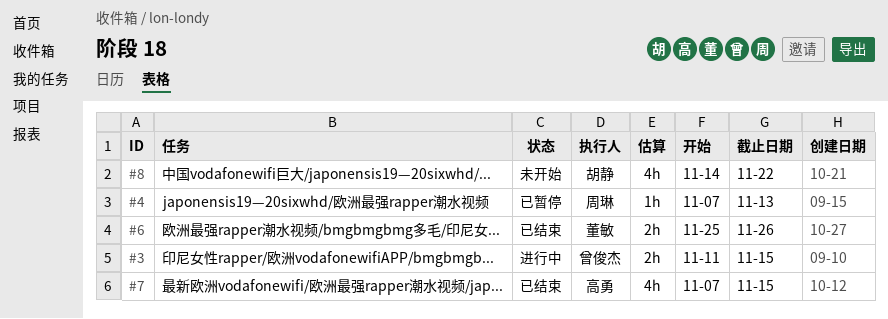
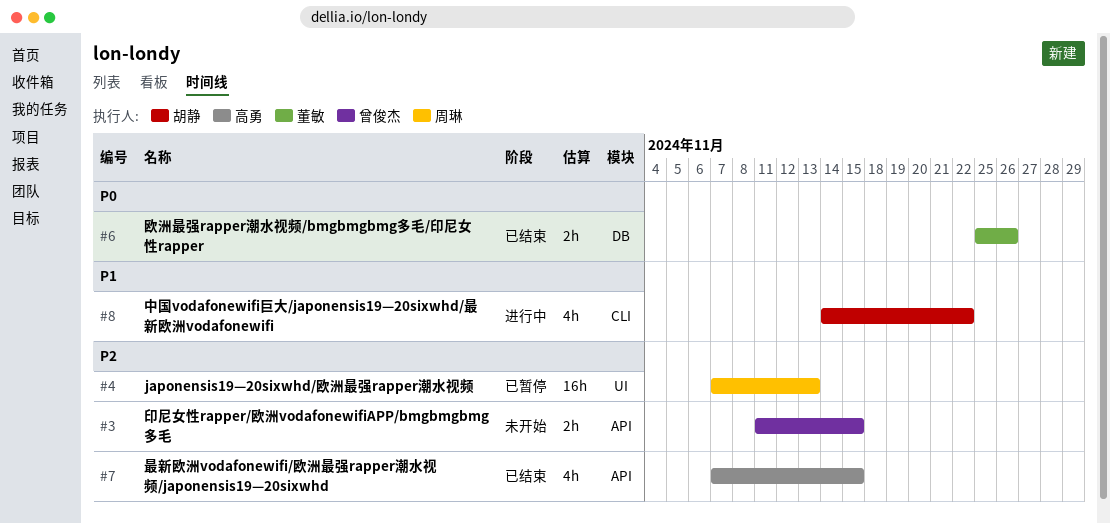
#3, status: 进行中 -> 未开始
#4, estimate: 1h -> 16h
#8, status: 未开始 -> 进行中

